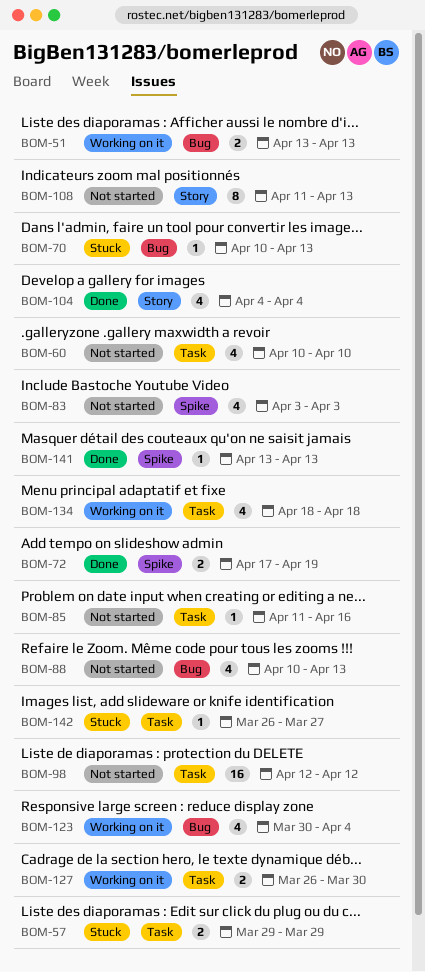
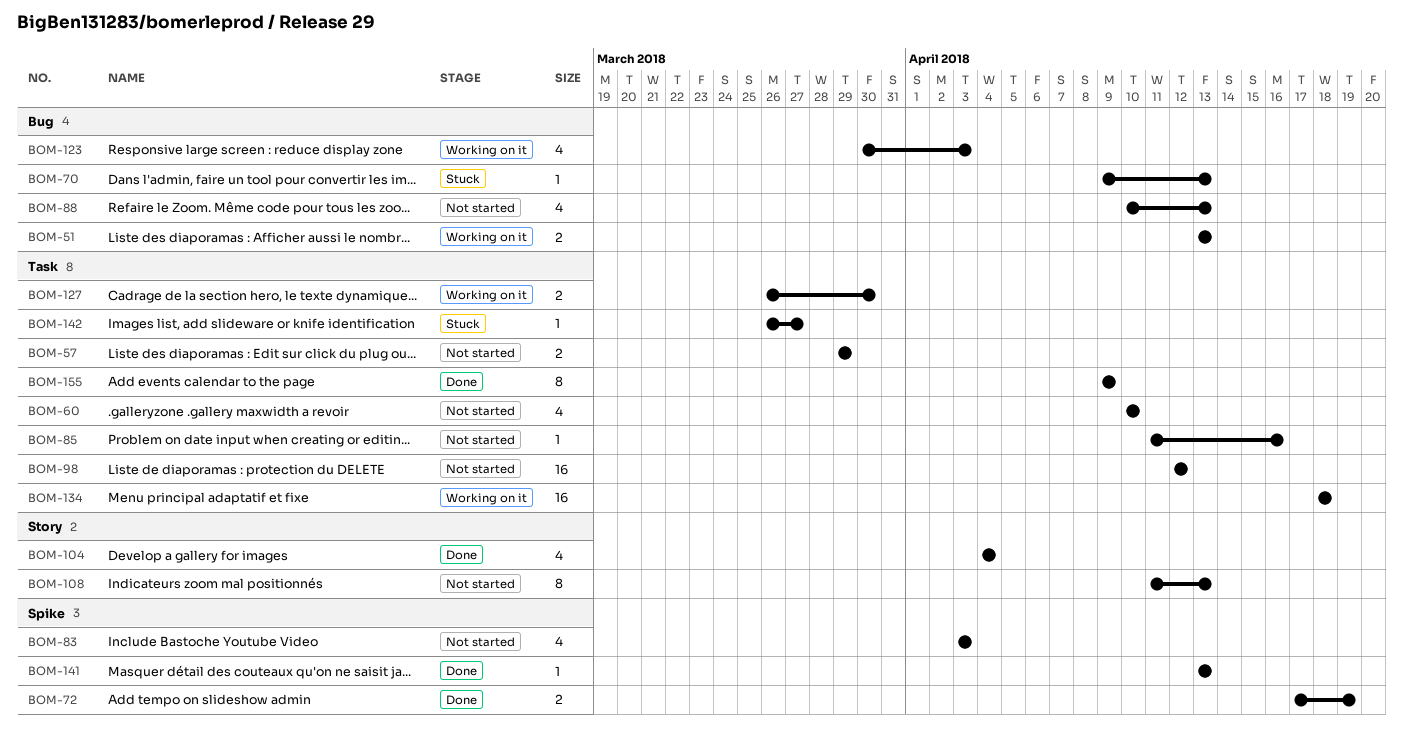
BOM-57, status: Stuck -> Not started
BOM-70, start: Apr 10 -> Apr 9
BOM-123, due: Apr 4 -> Apr 3
BOM-134, estimate: 4 -> 16
BOM-155: none -> present

